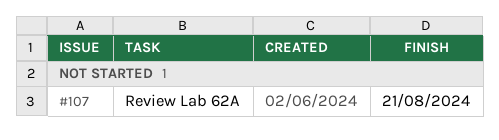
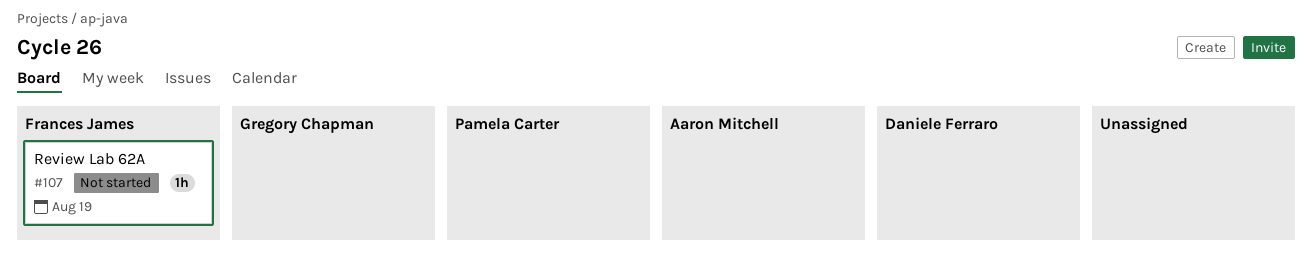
#107, due: Aug 21 -> Aug 19

